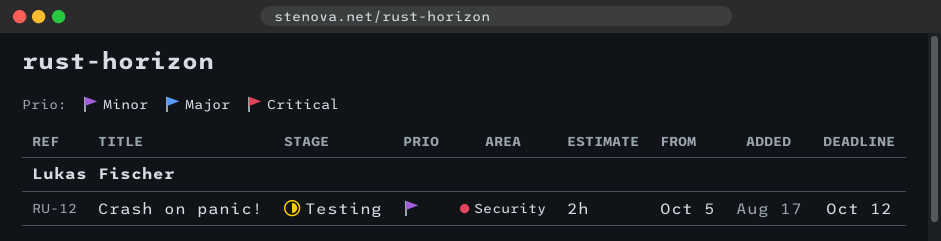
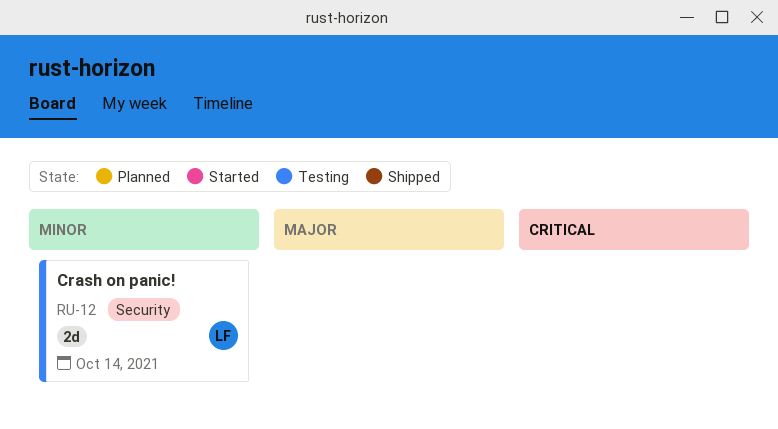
RU-12, estimate: 2h -> 2d
RU-12, due: Oct 12 -> Oct 14

